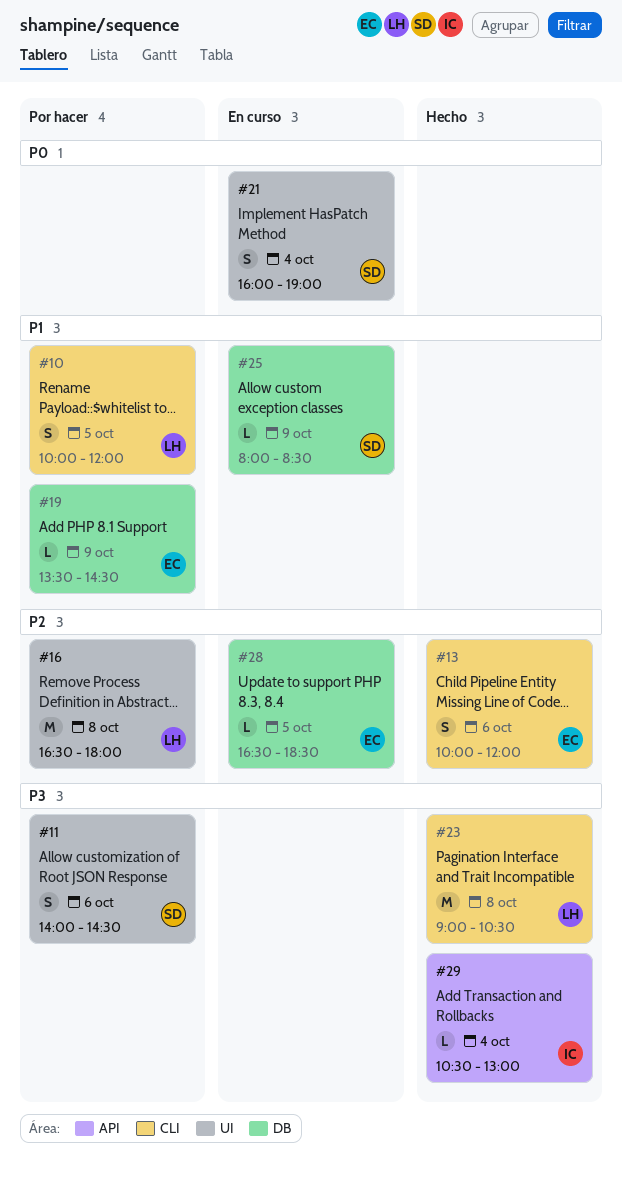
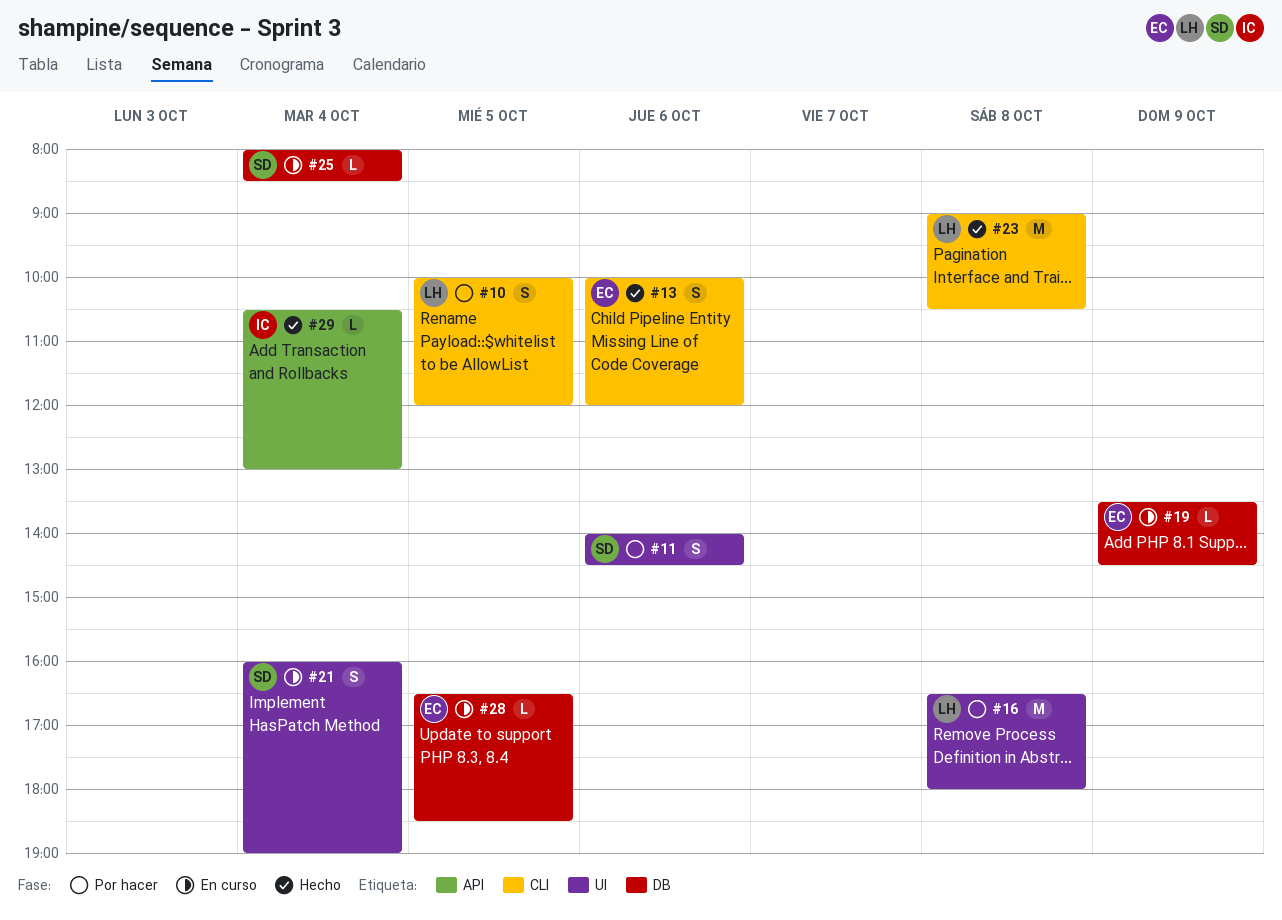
#19, status: Por hacer -> En curso
#25, day: Oct 9 -> Oct 4

